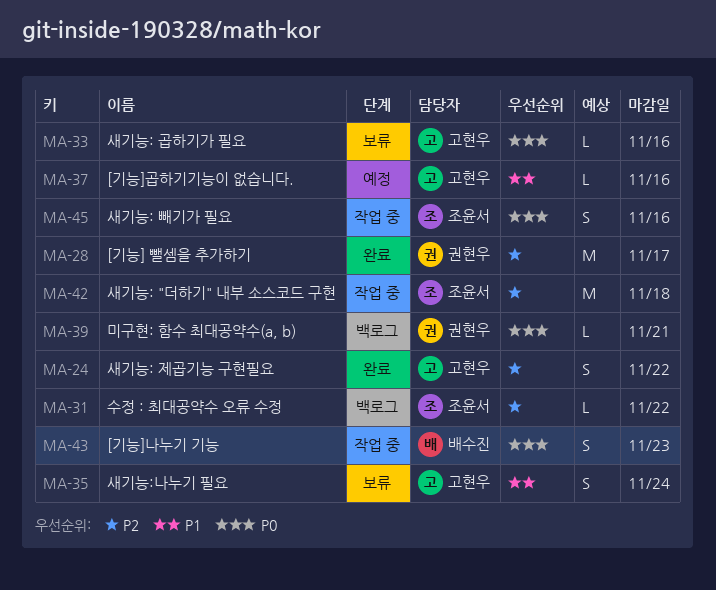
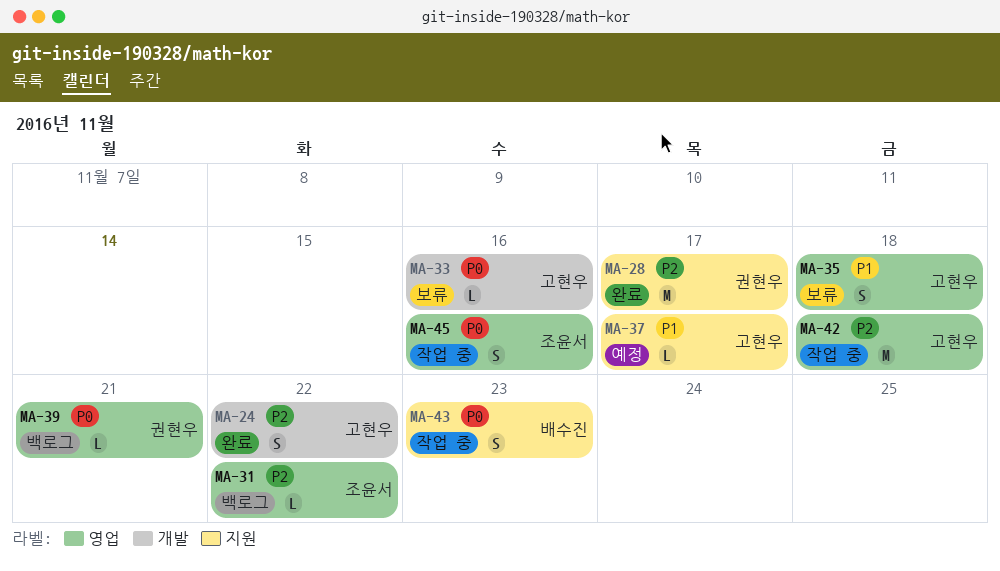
MA-35, due: Nov 24 -> Nov 18
MA-37, due: Nov 16 -> Nov 17
MA-42, owner: 조윤서 -> 고현우

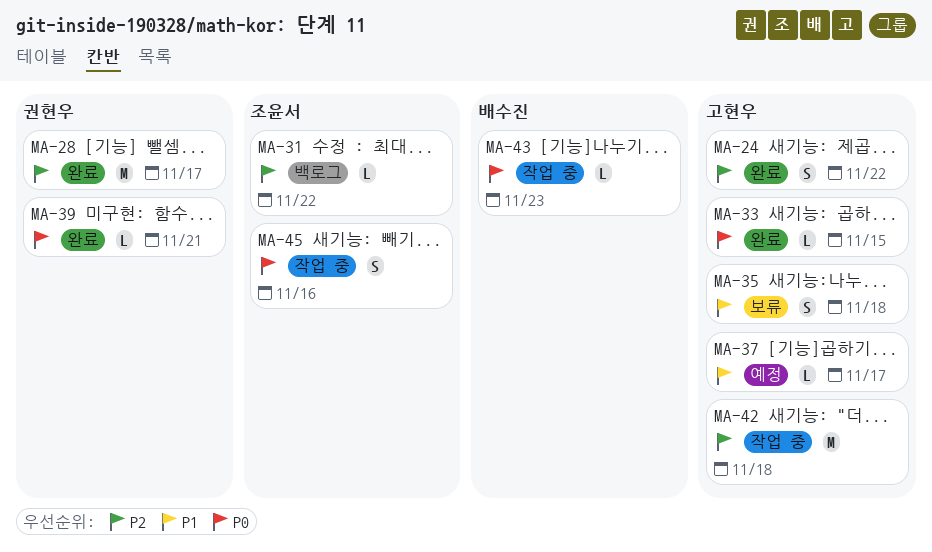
MA-33, status: 보류 -> 완료
MA-33, due: Nov 16 -> Nov 15
MA-39, status: 백로그 -> 완료
MA-43, estimate: S -> L

